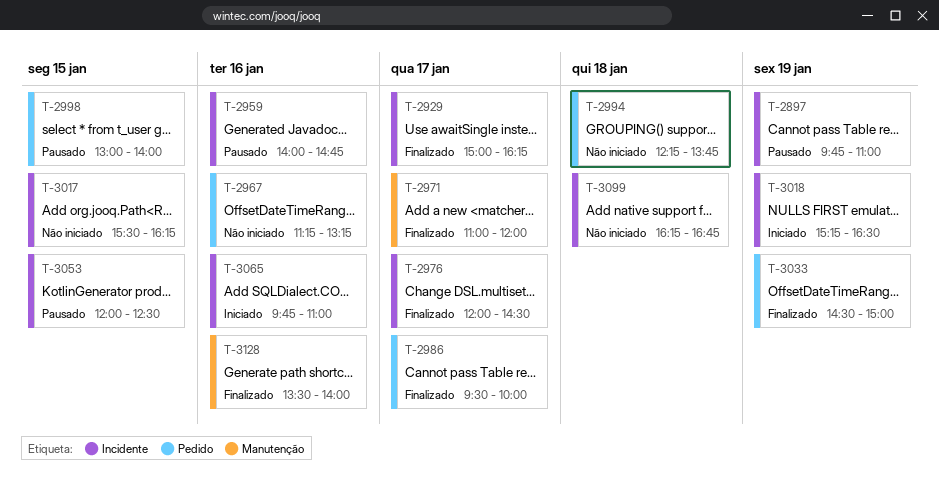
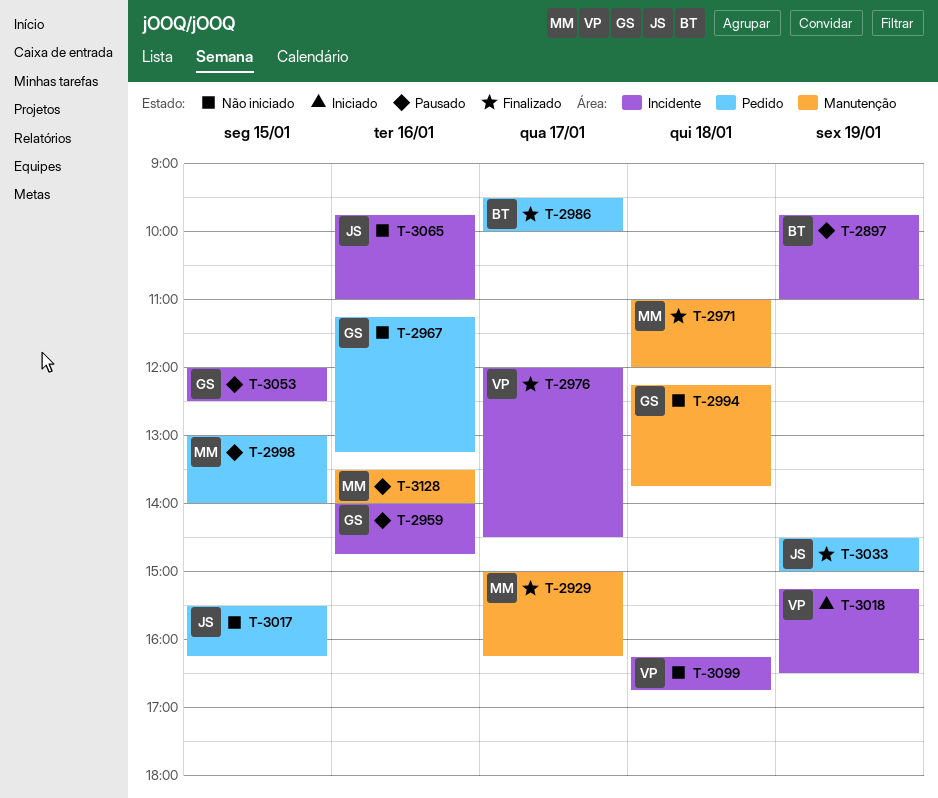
T-2929, label: Incidente -> Manutenção
T-2971, day: Jan 17 -> Jan 18
T-2994, label: Pedido -> Manutenção
T-3017, label: Incidente -> Pedido
T-3065, status: Iniciado -> Não iniciado
T-3128, status: Finalizado -> Pausado

